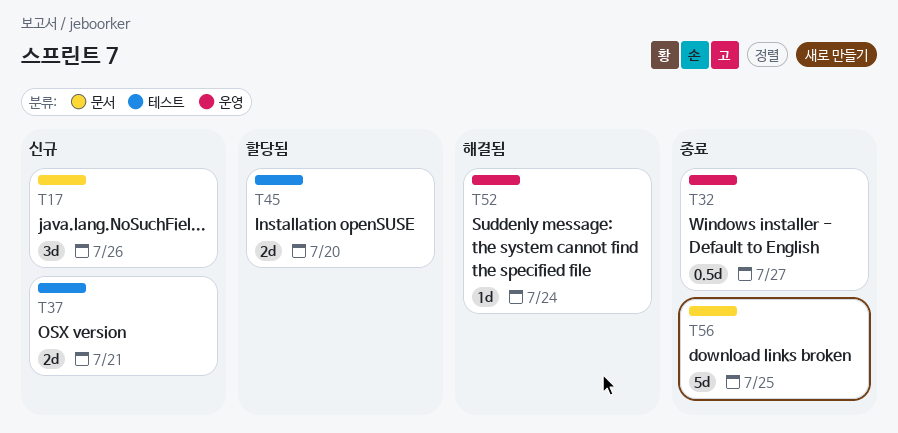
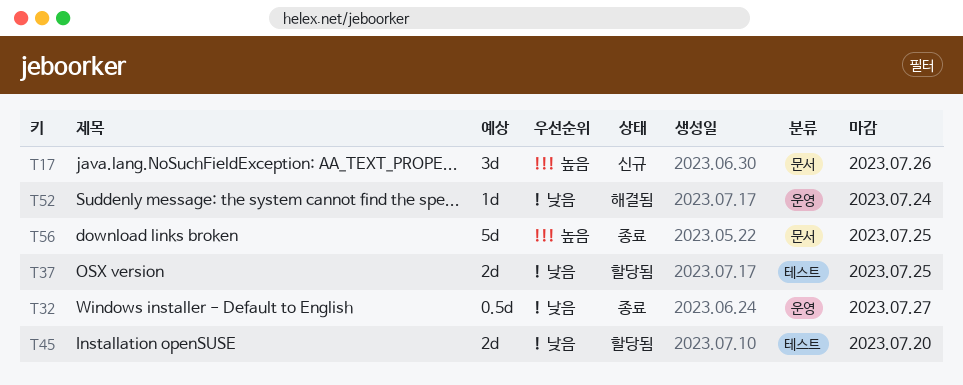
T37, status: 신규 -> 할당됨
T37, due: Jul 21 -> Jul 25

